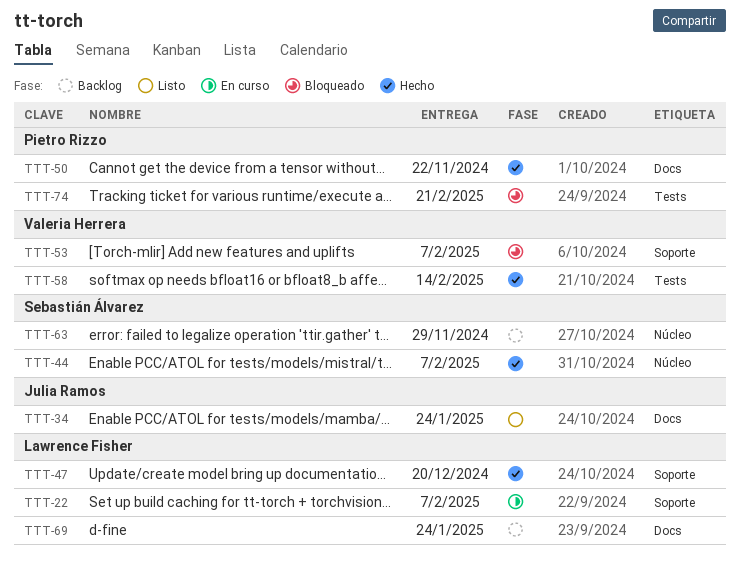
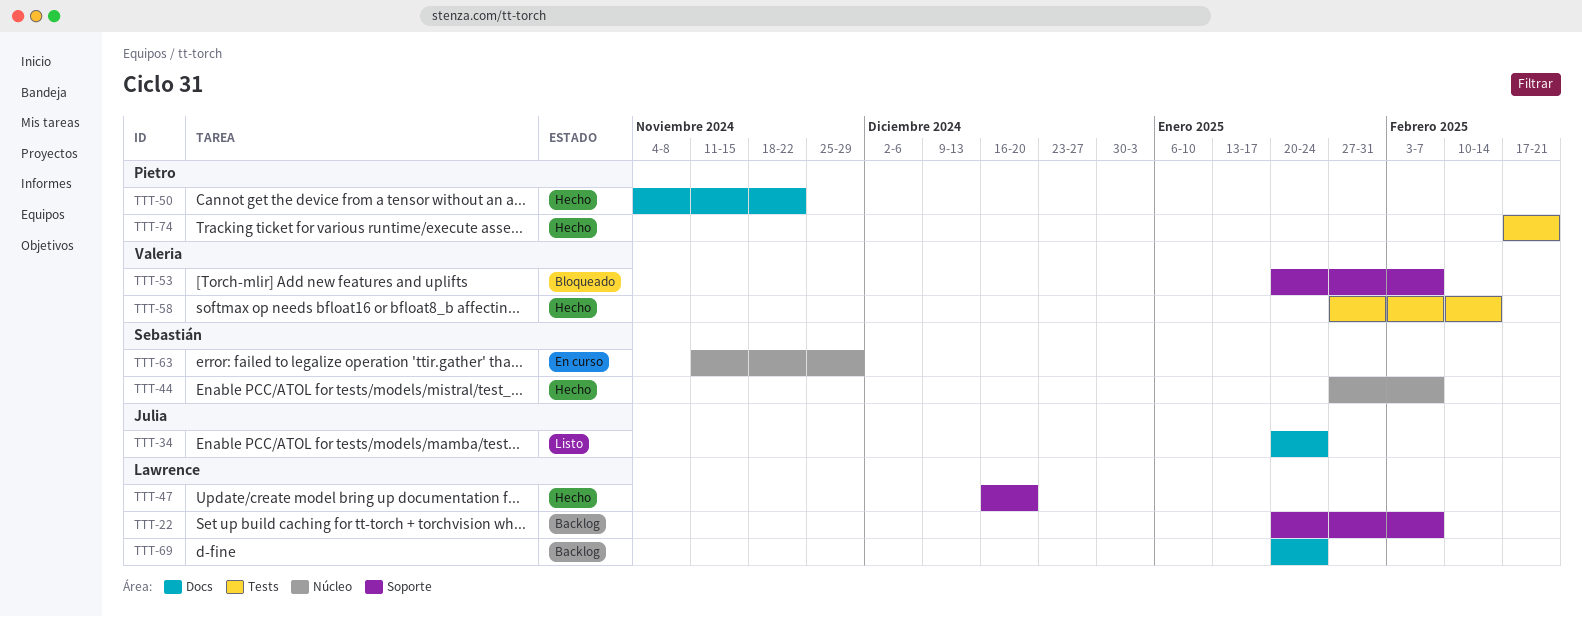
TTT-22, status: En curso -> Backlog
TTT-63, status: Backlog -> En curso
TTT-74, status: Bloqueado -> Hecho

